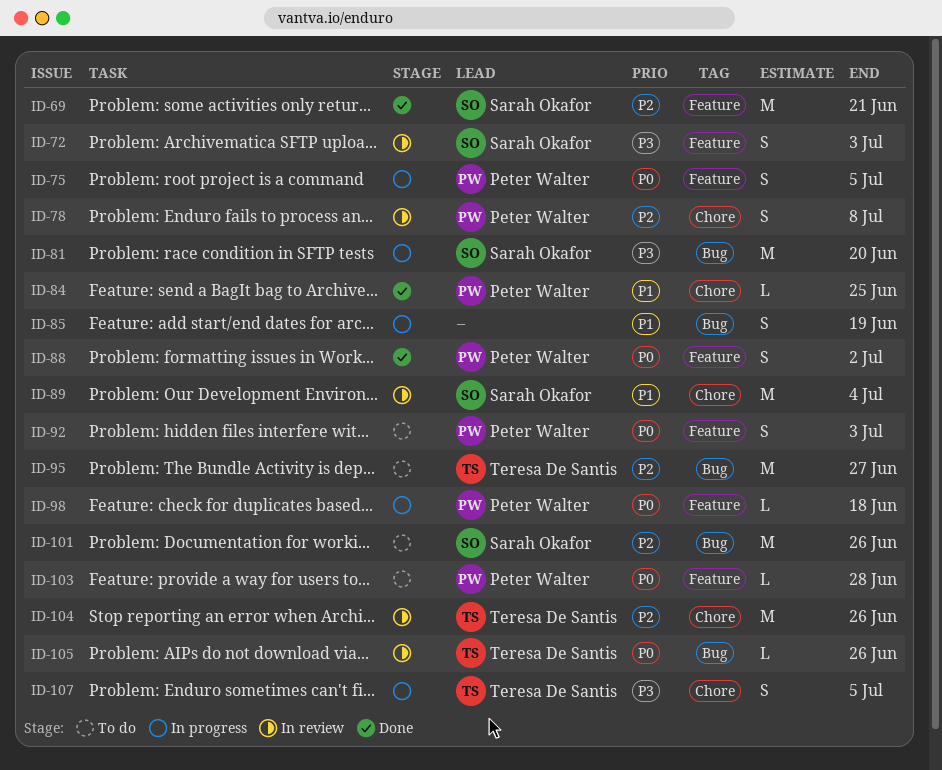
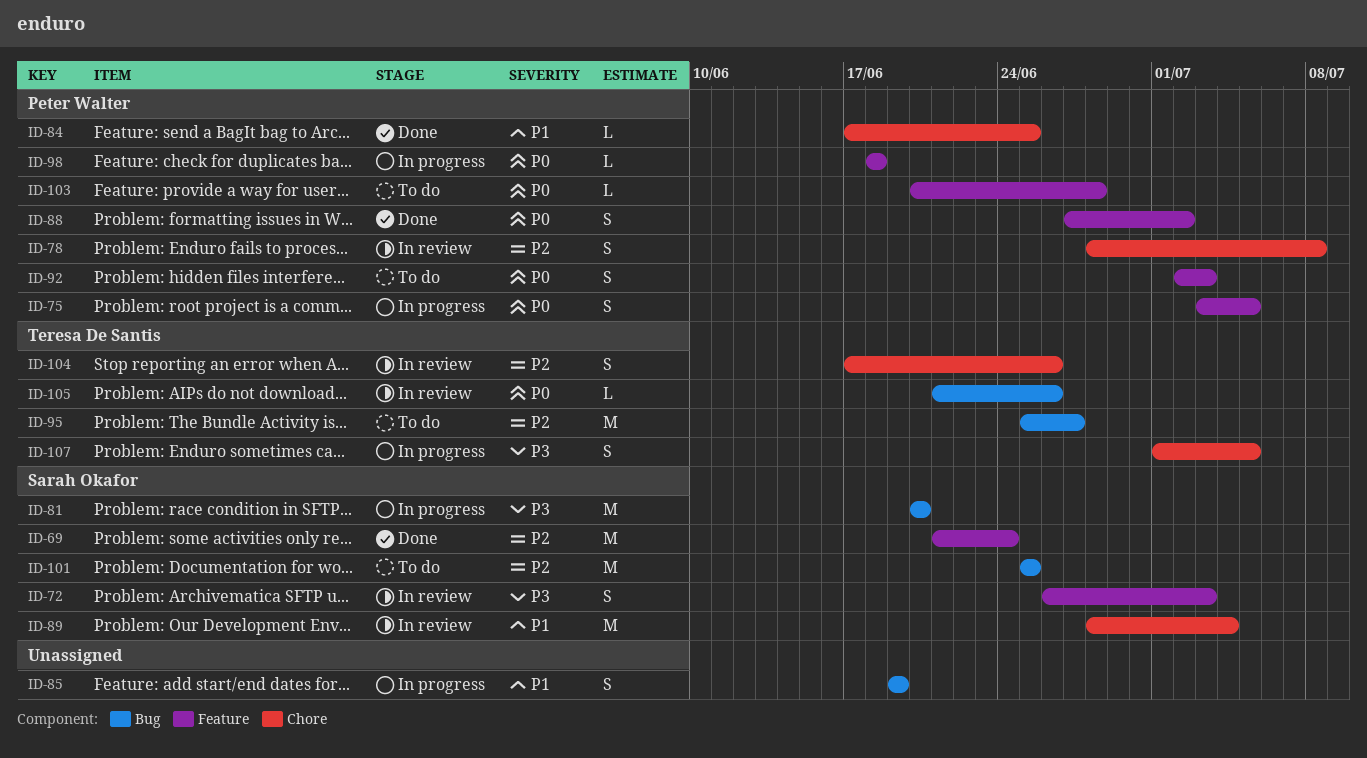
ID-69, due: Jun 21 -> Jun 24
ID-101, due: Jun 26 -> Jun 25
ID-104, estimate: M -> S

